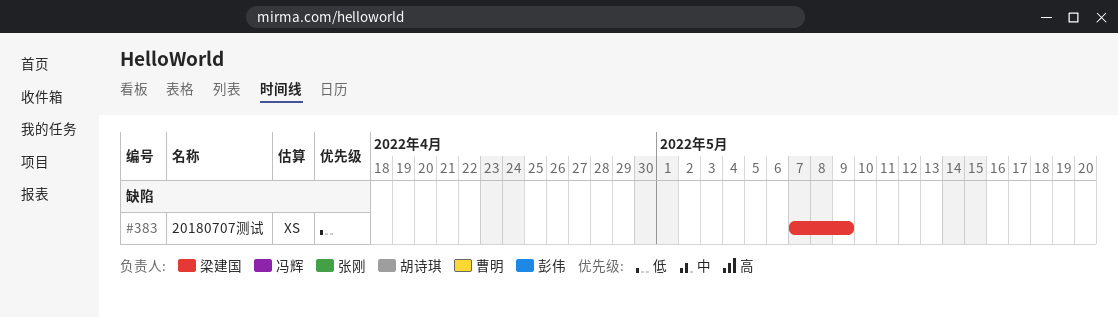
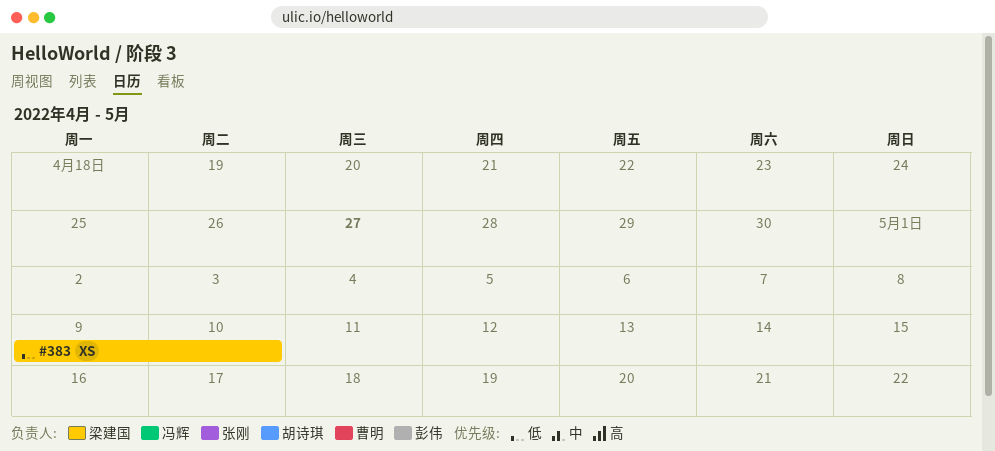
#383, start: May 7 -> May 9
#383, due: May 9 -> May 10

